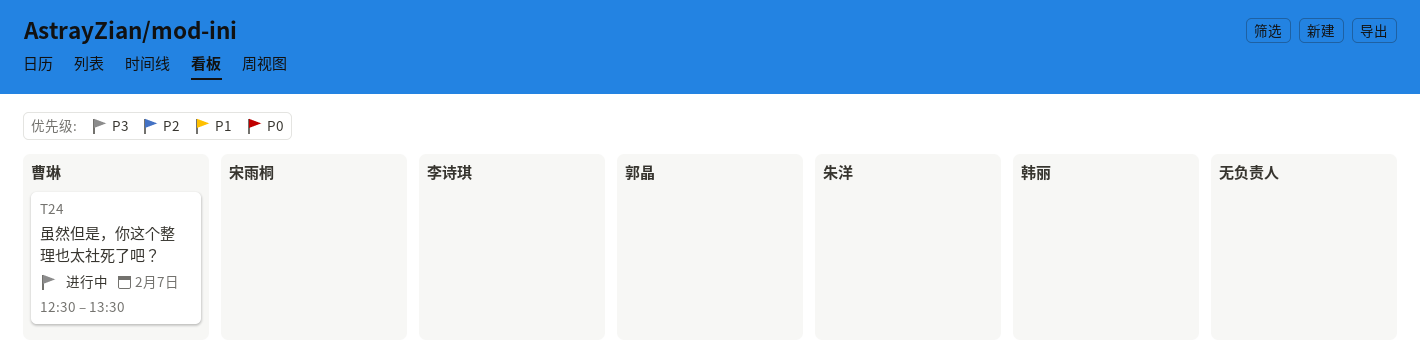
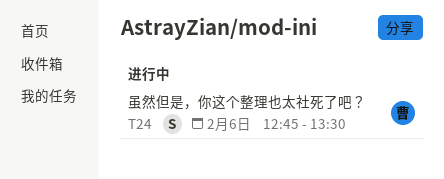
T24, day: Feb 7 -> Feb 6
T24, begins: 12:30 -> 12:45

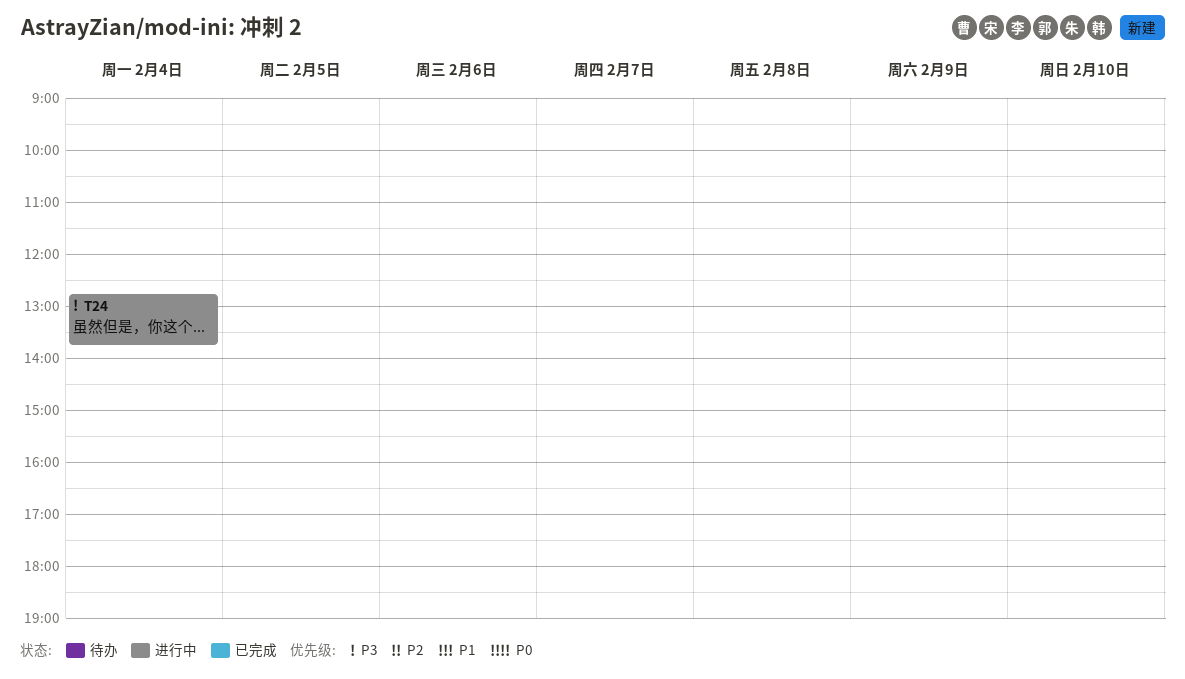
T24, day: Feb 6 -> Feb 4
T24, ends: 13:30 -> 13:45

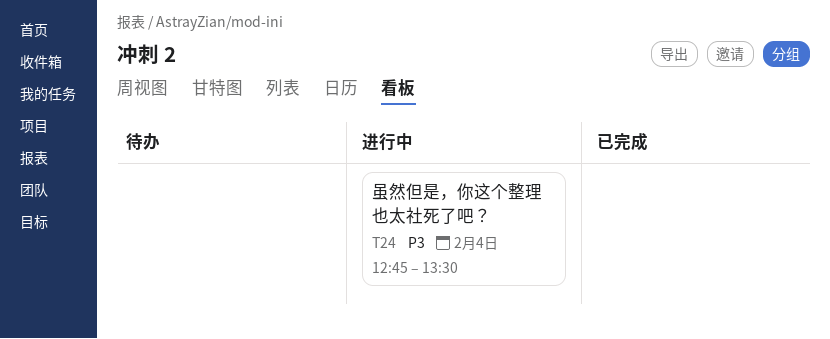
T24, ends: 13:45 -> 13:30

